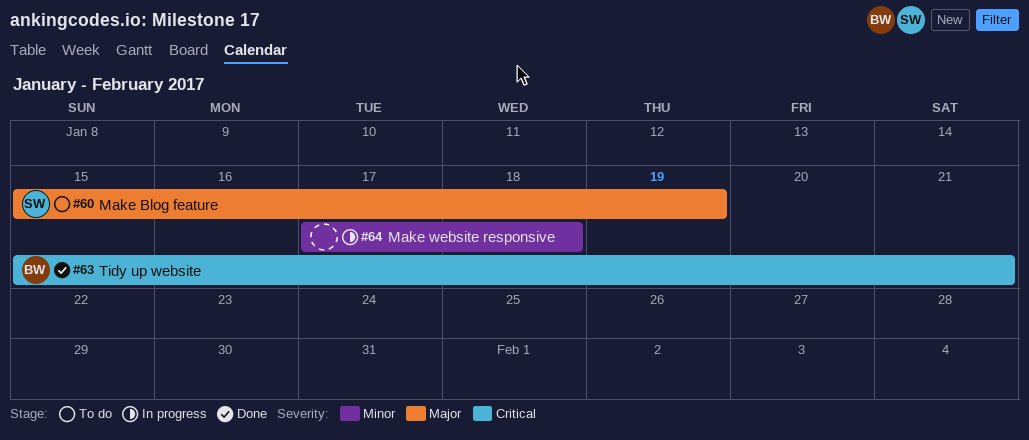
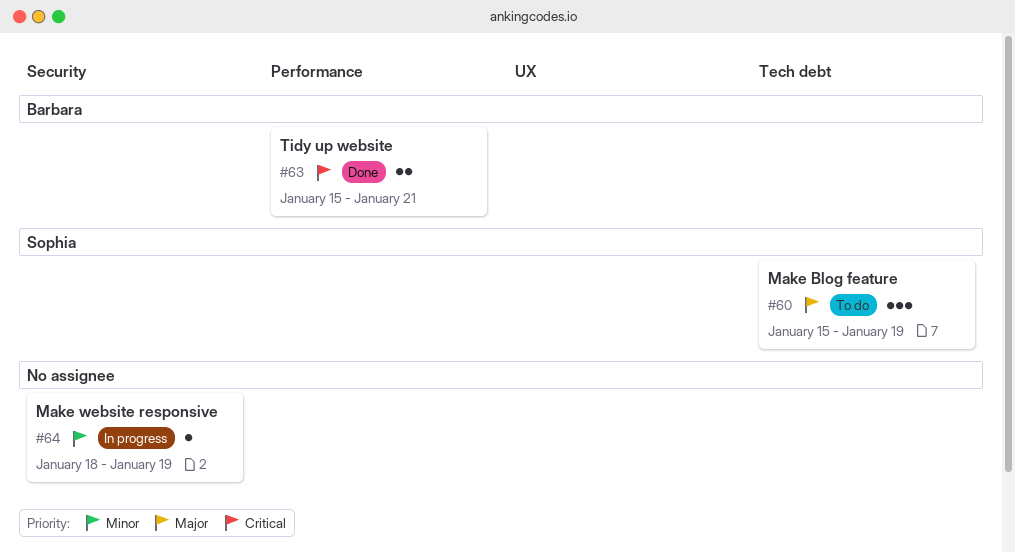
#64, start: Jan 17 -> Jan 18
#64, due: Jan 18 -> Jan 19

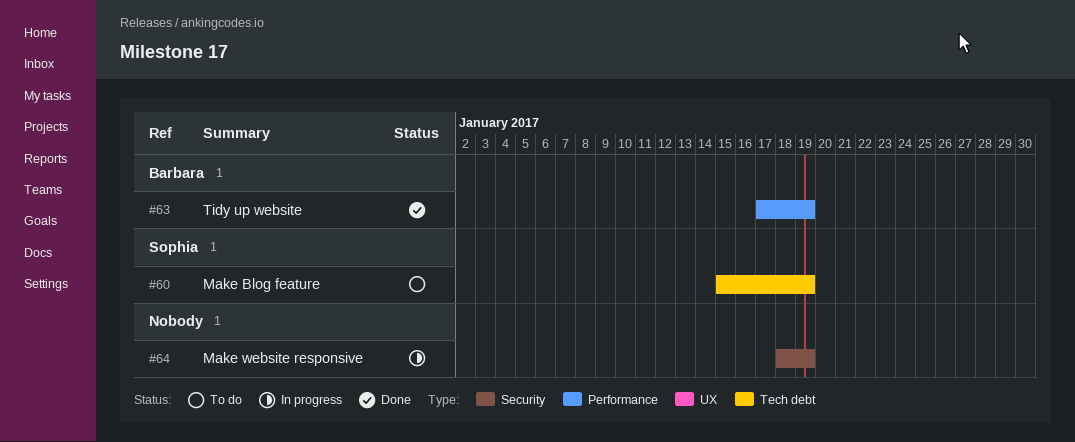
#63, start: Jan 15 -> Jan 17
#63, due: Jan 21 -> Jan 19

